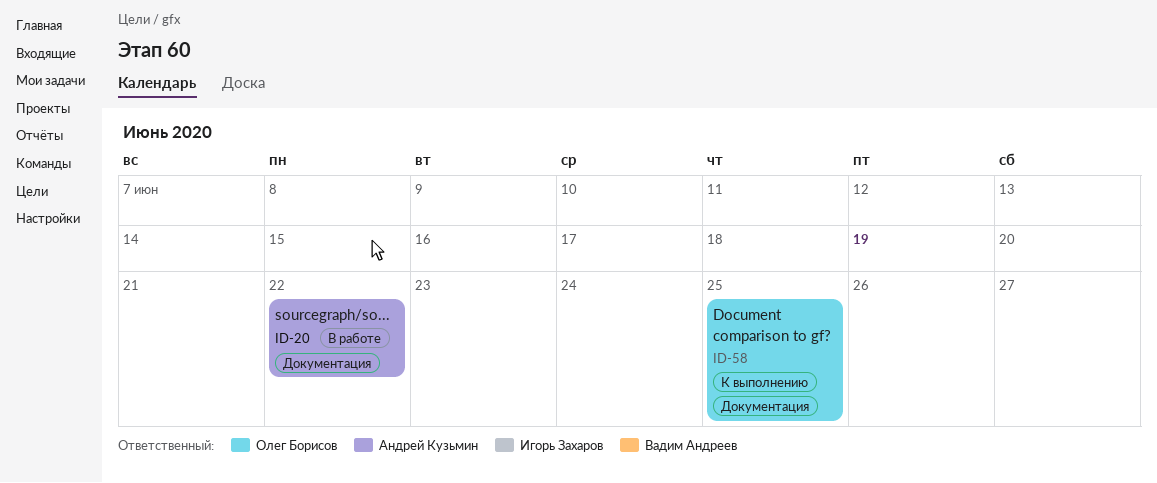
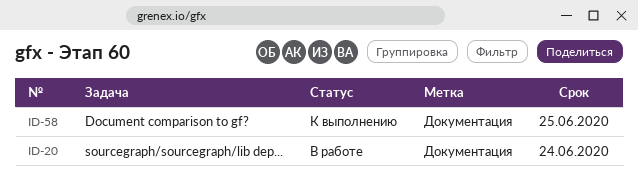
ID-20, due: Jun 22 -> Jun 24

